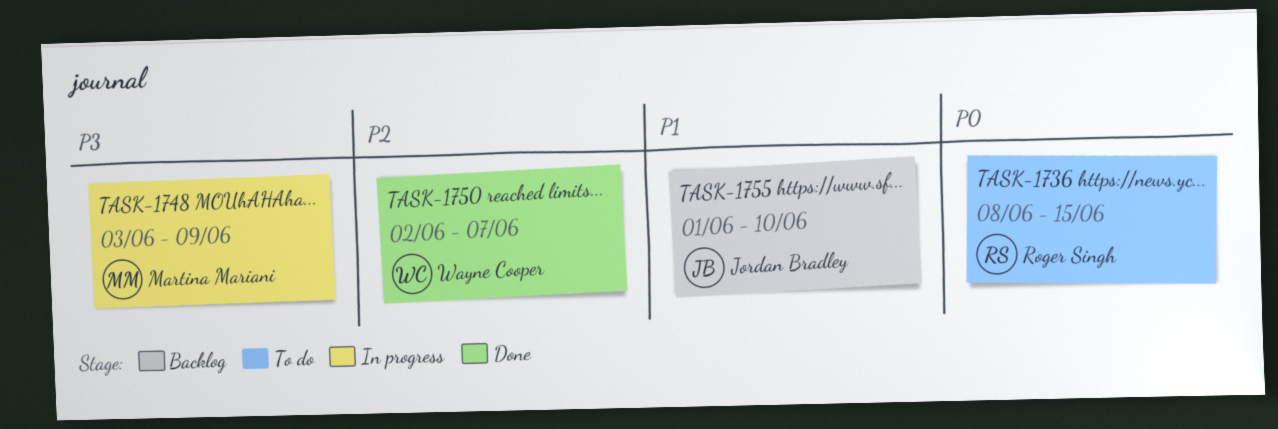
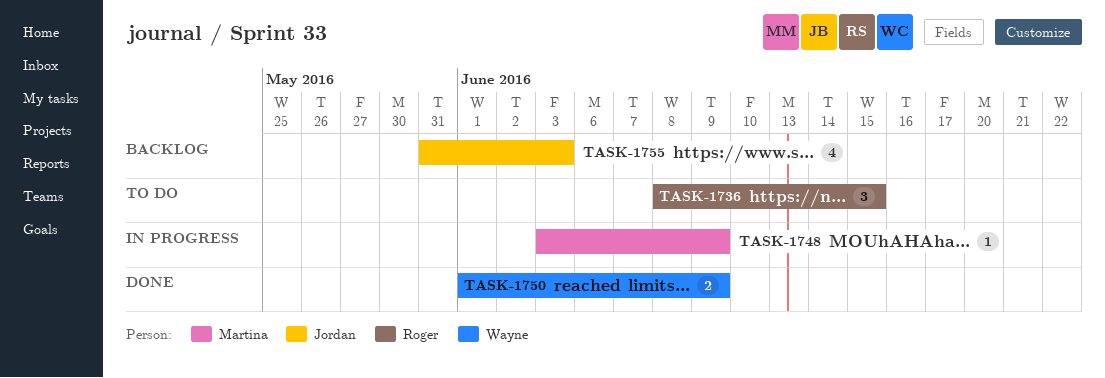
TASK-1750, start: Jun 2 -> Jun 1
TASK-1750, due: Jun 7 -> Jun 9
TASK-1755, start: Jun 1 -> May 31
TASK-1755, due: Jun 10 -> Jun 3

